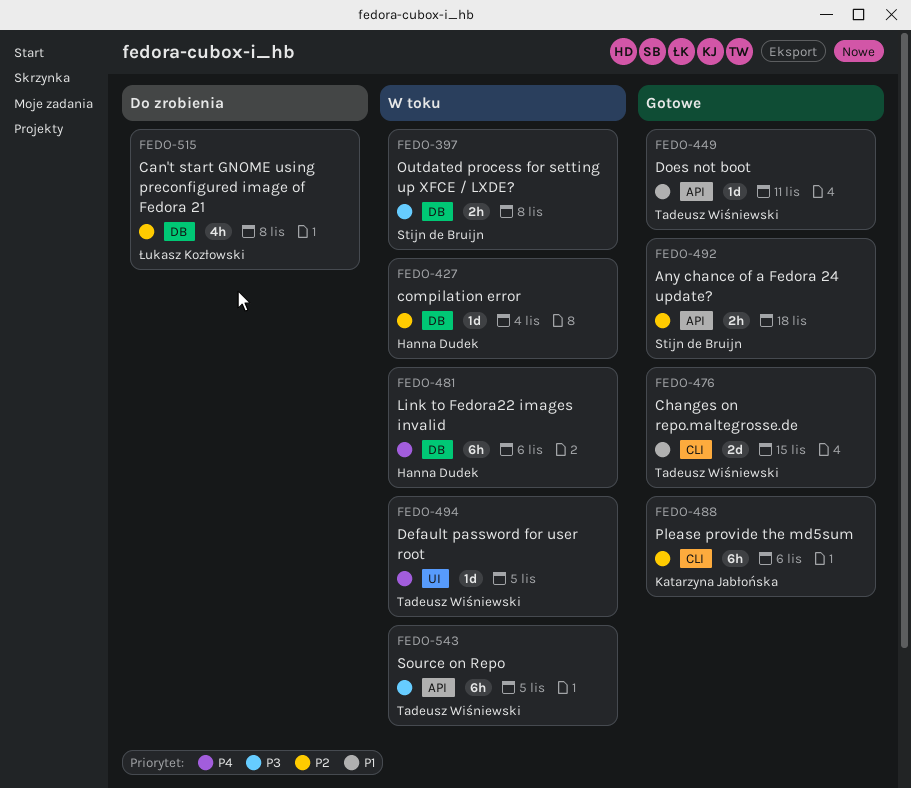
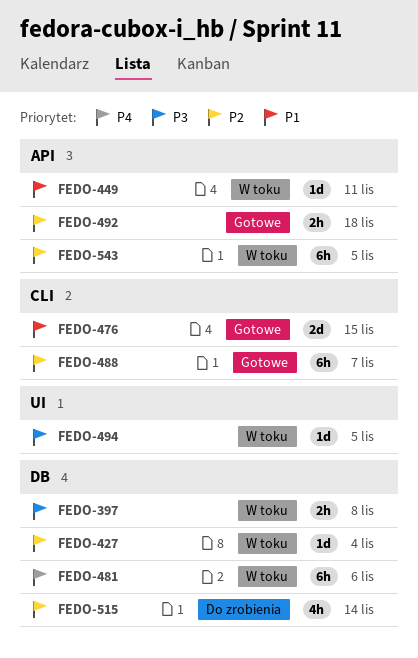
FEDO-449, status: Gotowe -> W toku
FEDO-488, due: Nov 6 -> Nov 7
FEDO-494, priority: P4 -> P3
FEDO-515, due: Nov 8 -> Nov 14
FEDO-543, priority: P3 -> P2

